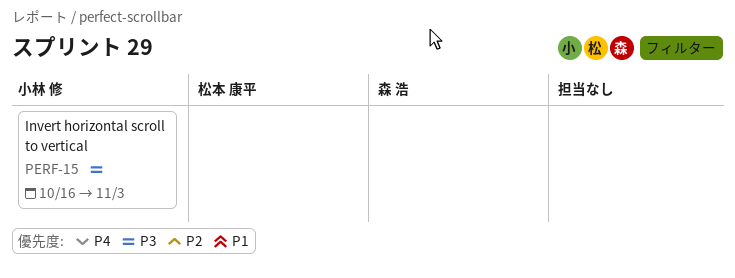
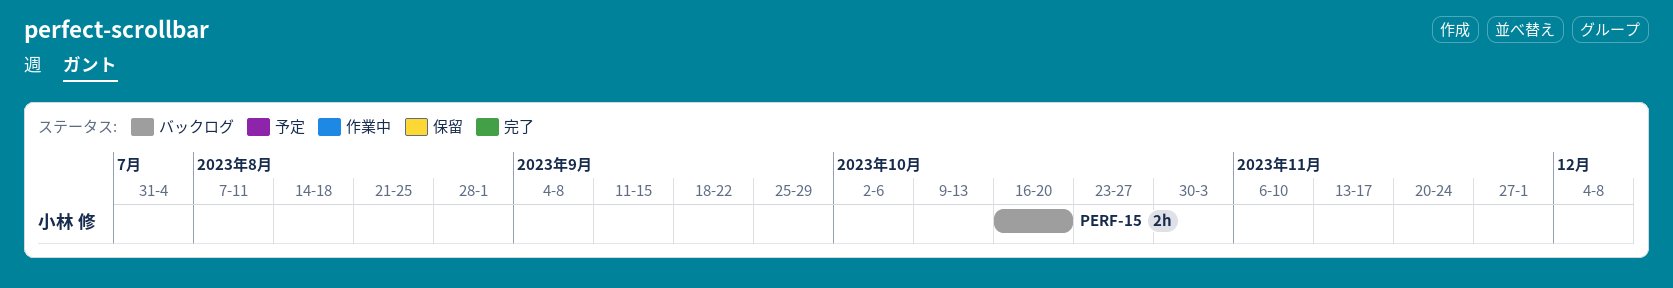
PERF-15, due: Nov 3 -> Oct 20

